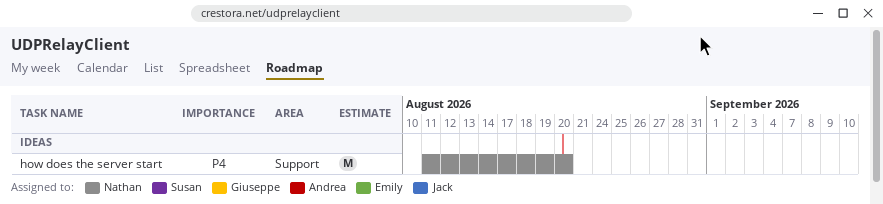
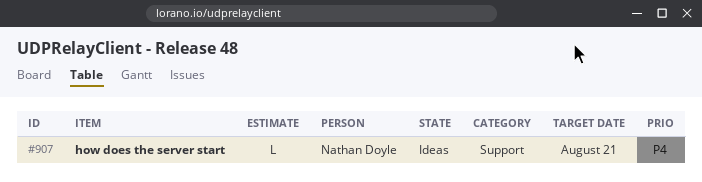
how does the server start, estimate: M -> L
how does the server start, due: Aug 20 -> Aug 21

